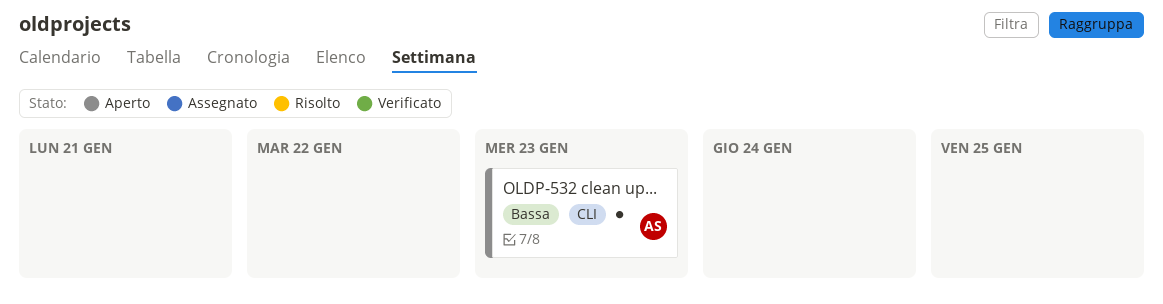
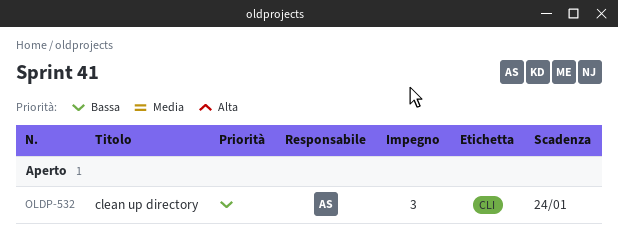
OLDP-532, estimate: 1 -> 3
OLDP-532, due: Jan 23 -> Jan 24

